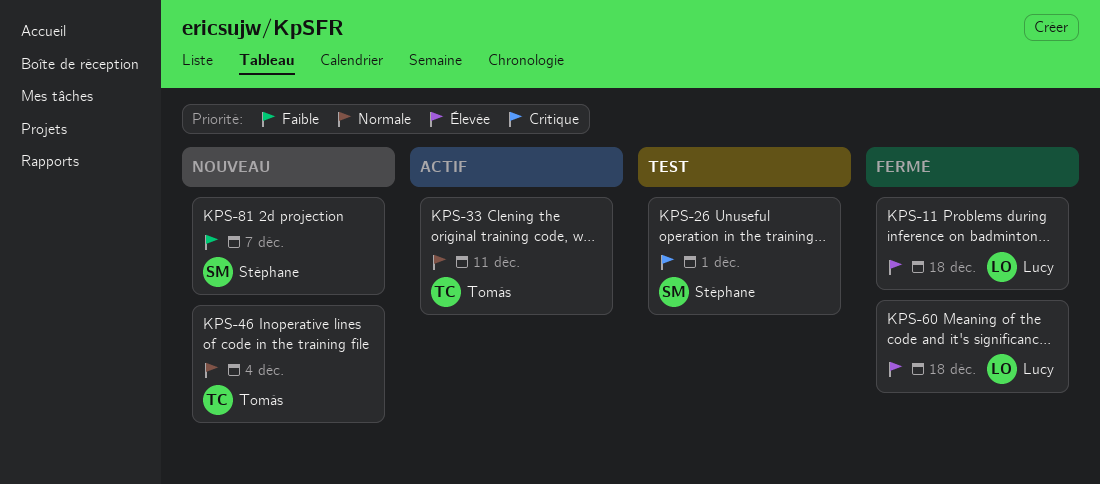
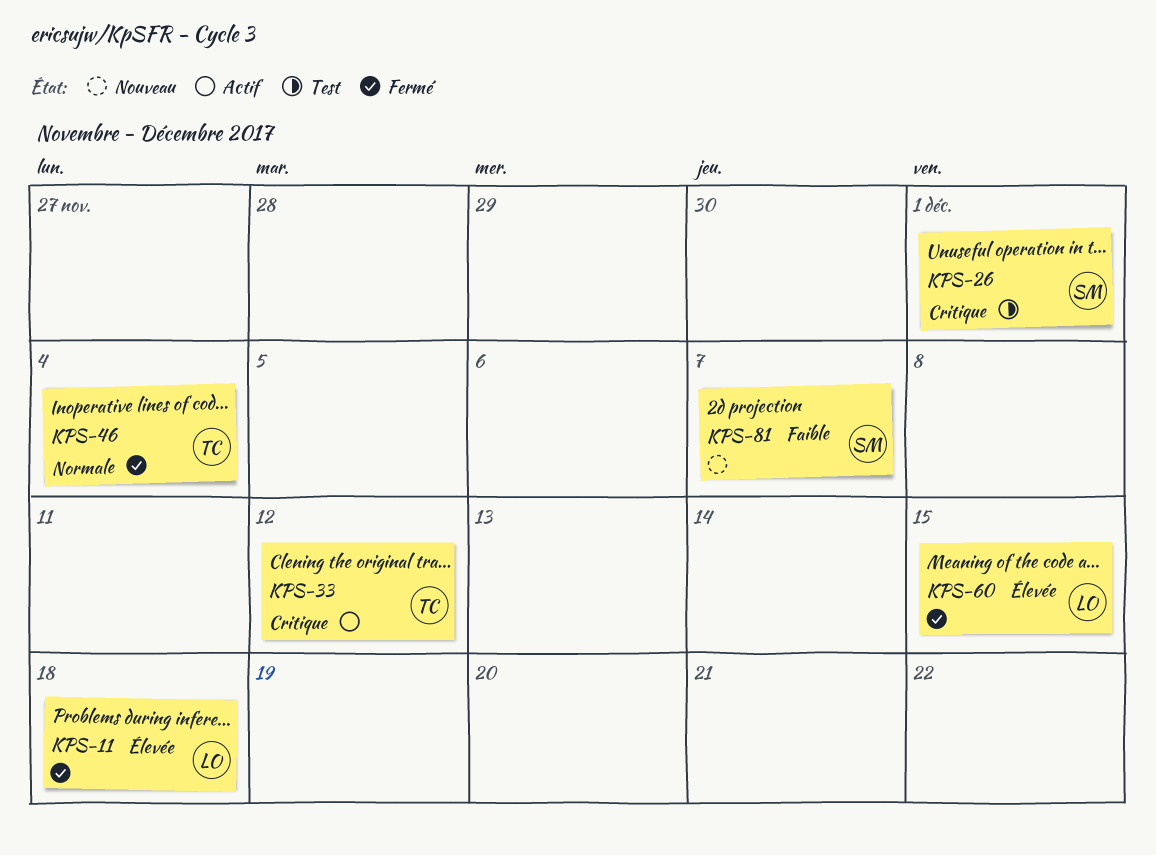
KPS-33, priority: Normale -> Critique
KPS-33, due: Dec 11 -> Dec 12
KPS-46, status: Nouveau -> Fermé
KPS-60, due: Dec 18 -> Dec 15

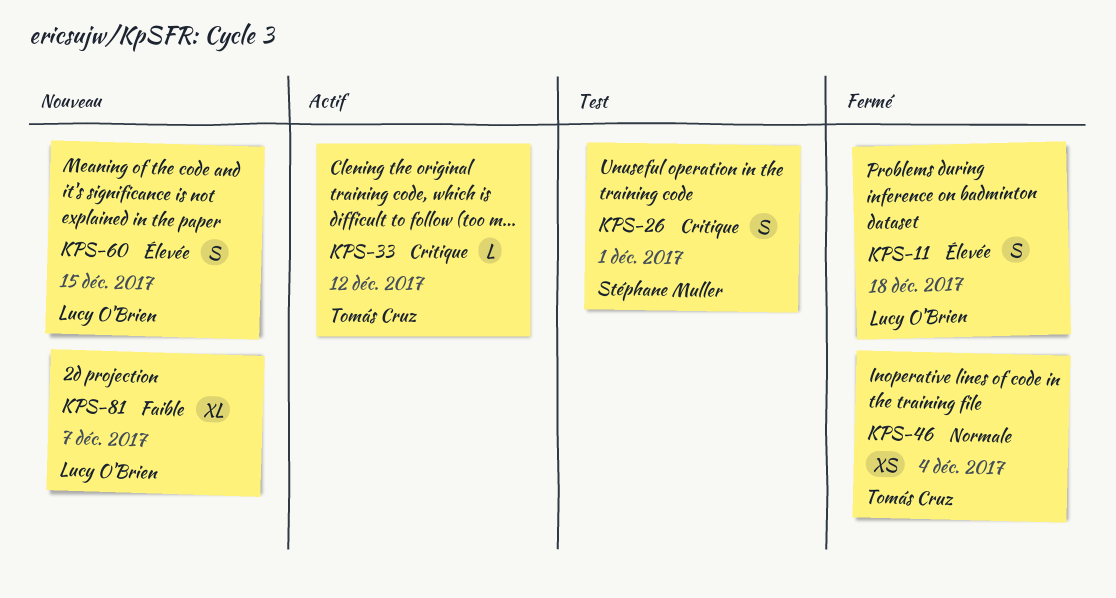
KPS-60, status: Fermé -> Nouveau
KPS-81, owner: Stéphane Muller -> Lucy O'Brien

